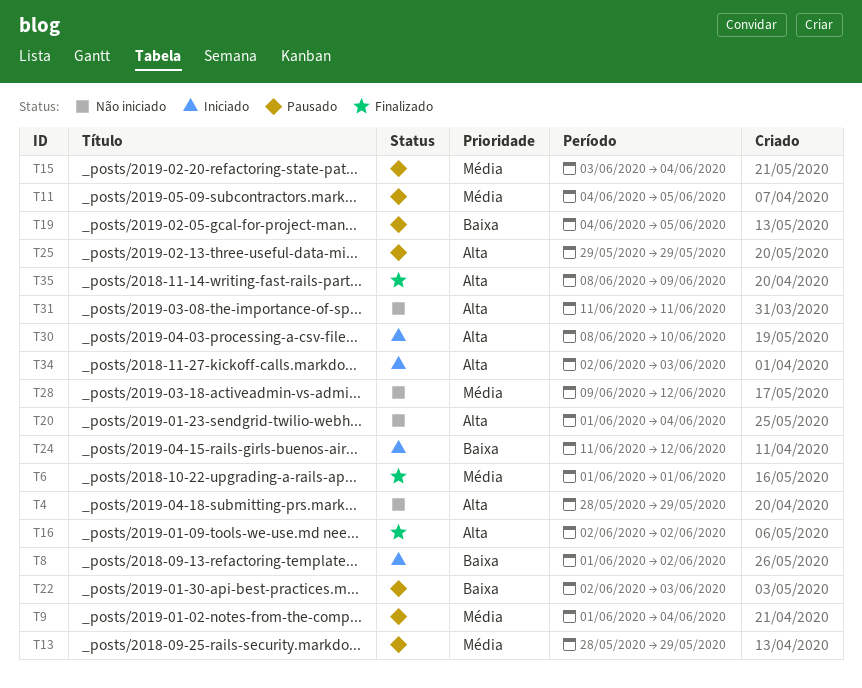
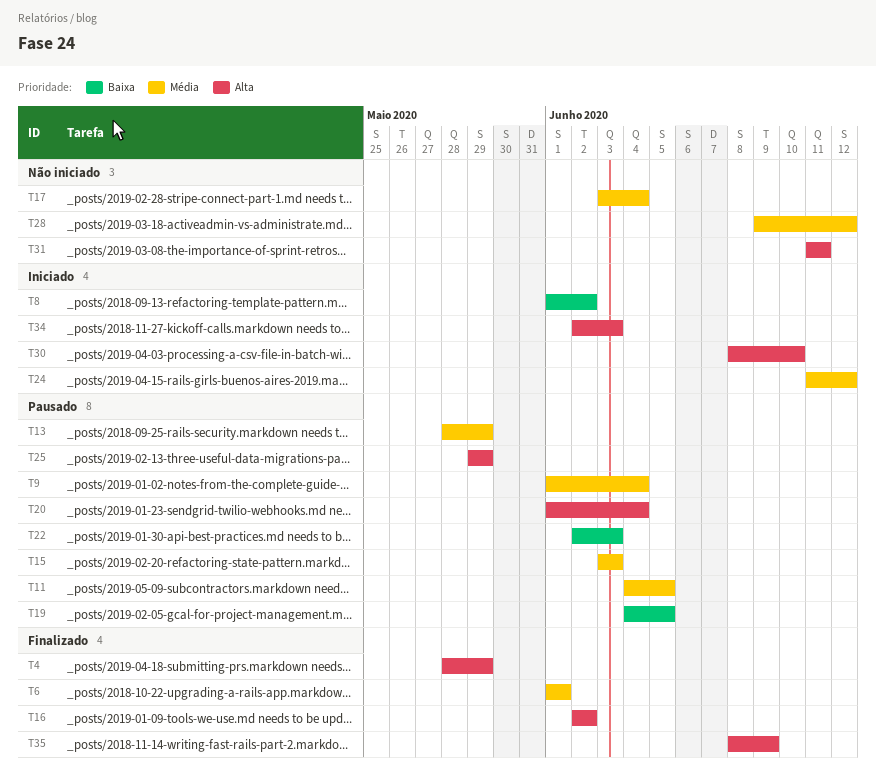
T4, status: Não iniciado -> Finalizado
T15, due: Jun 4 -> Jun 3
T17: none -> present
T20, status: Não iniciado -> Pausado
T24, priority: Baixa -> Média

